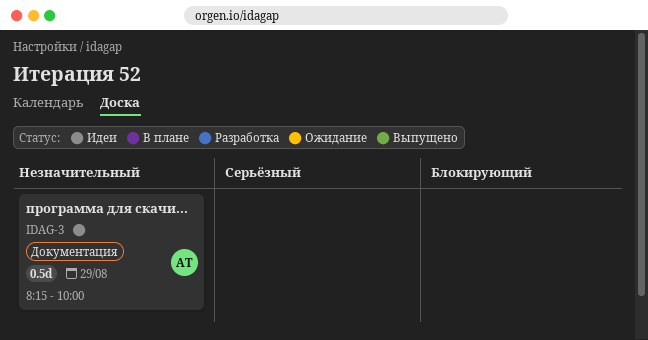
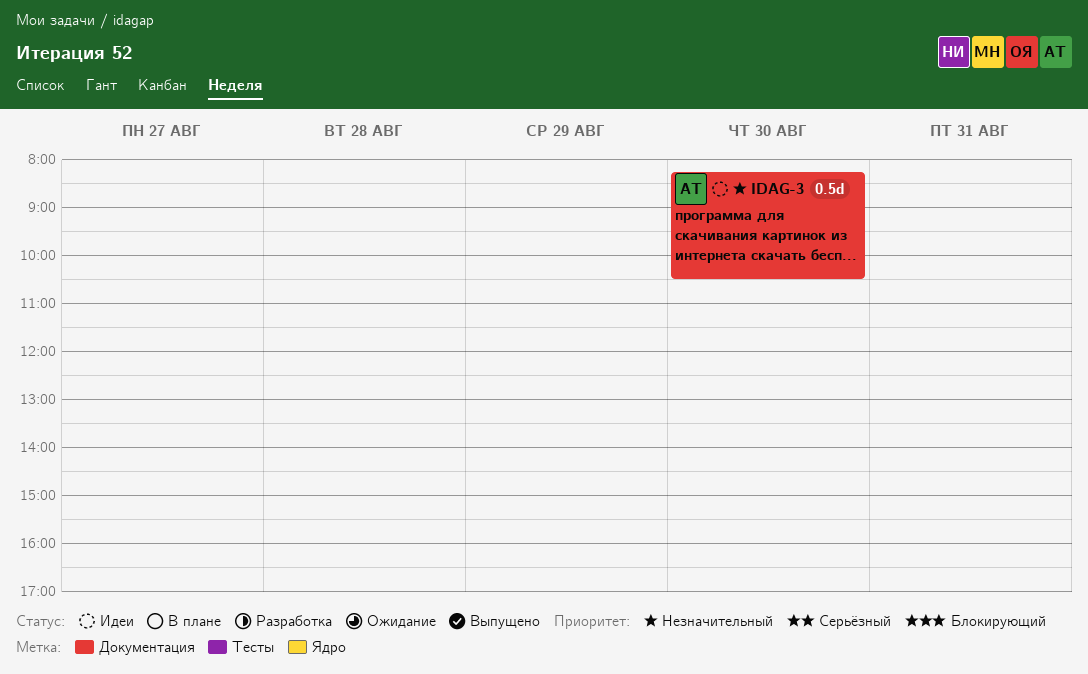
IDAG-3, day: Aug 29 -> Aug 30
IDAG-3, ends: 10:00 -> 10:30

